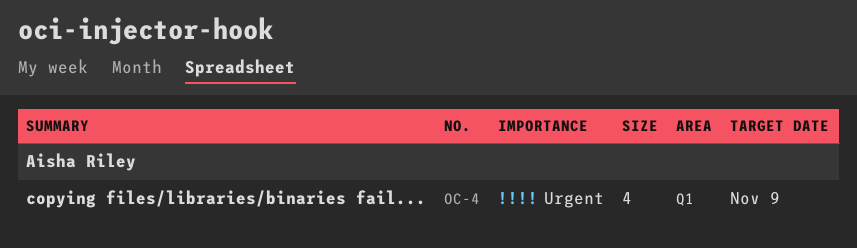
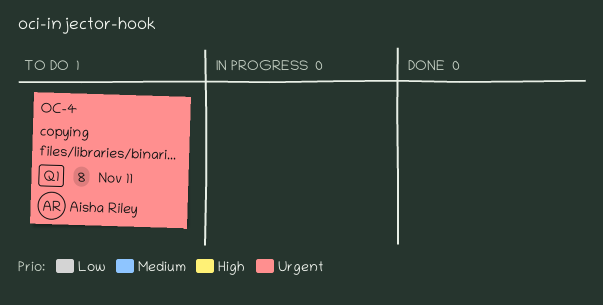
OC-4, estimate: 4 -> 8
OC-4, due: Nov 9 -> Nov 11

